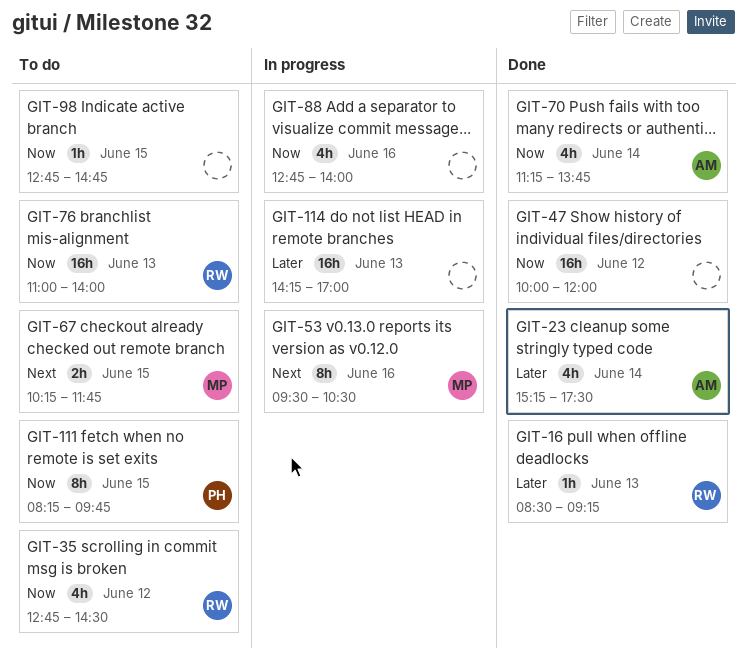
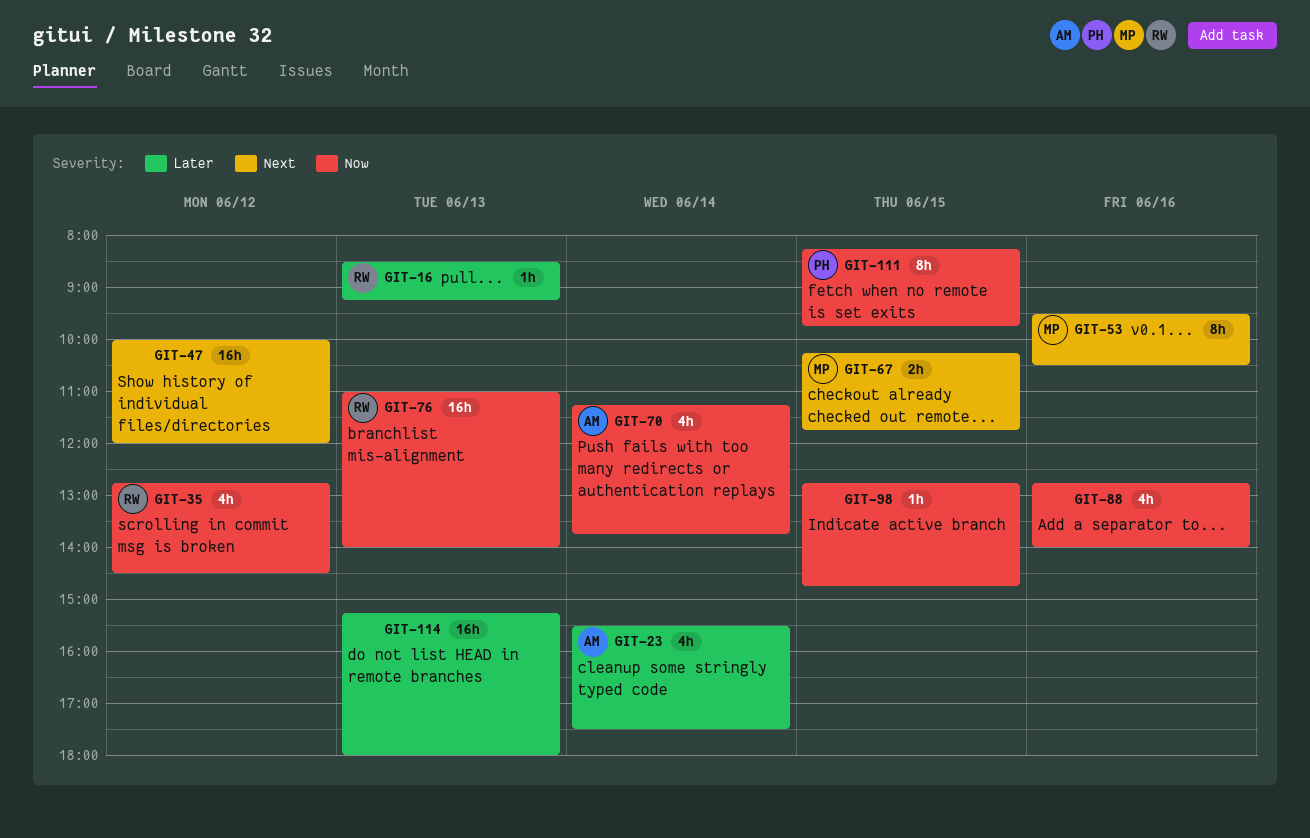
GIT-23, begins: 15:15 -> 15:30
GIT-47, priority: Now -> Next
GIT-114, begins: 14:15 -> 15:15
GIT-114, ends: 17:00 -> 18:00

